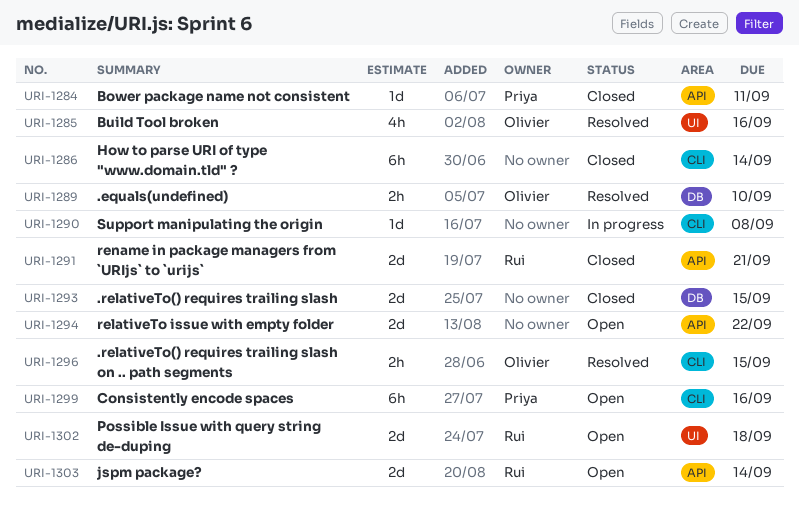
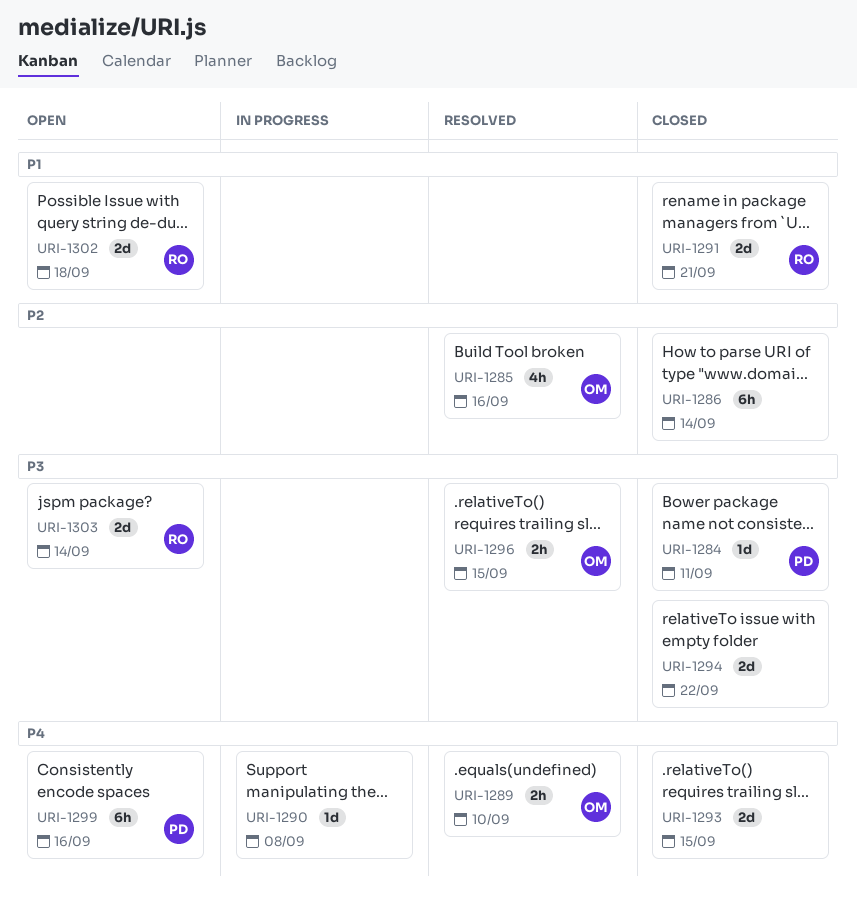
URI-1294, status: Open -> Closed

